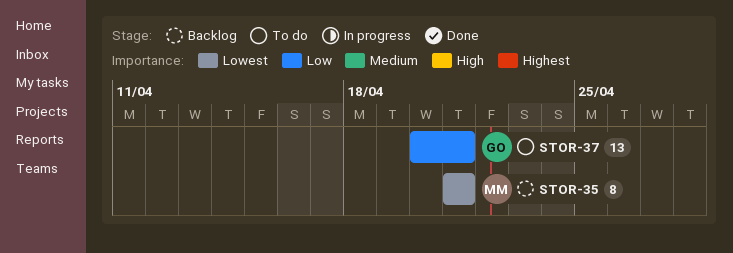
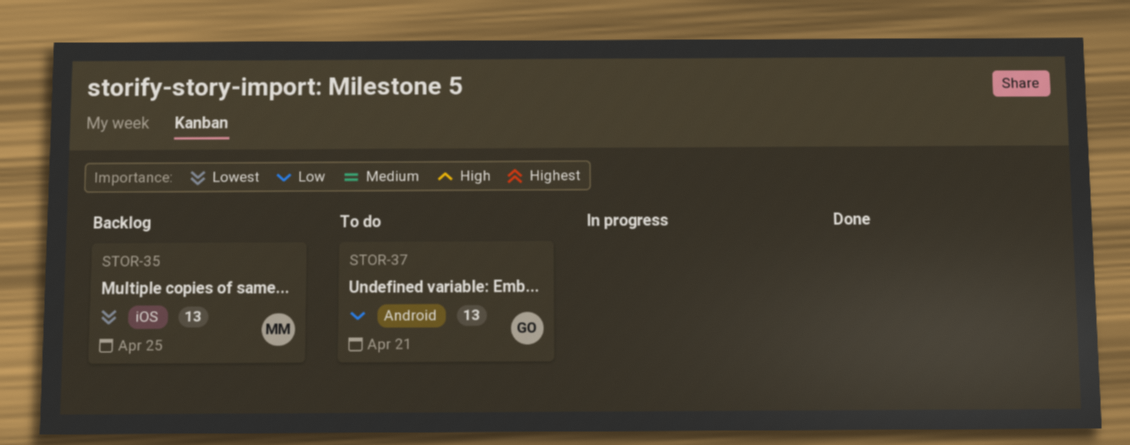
STOR-35, estimate: 8 -> 13
STOR-35, due: Apr 21 -> Apr 25

